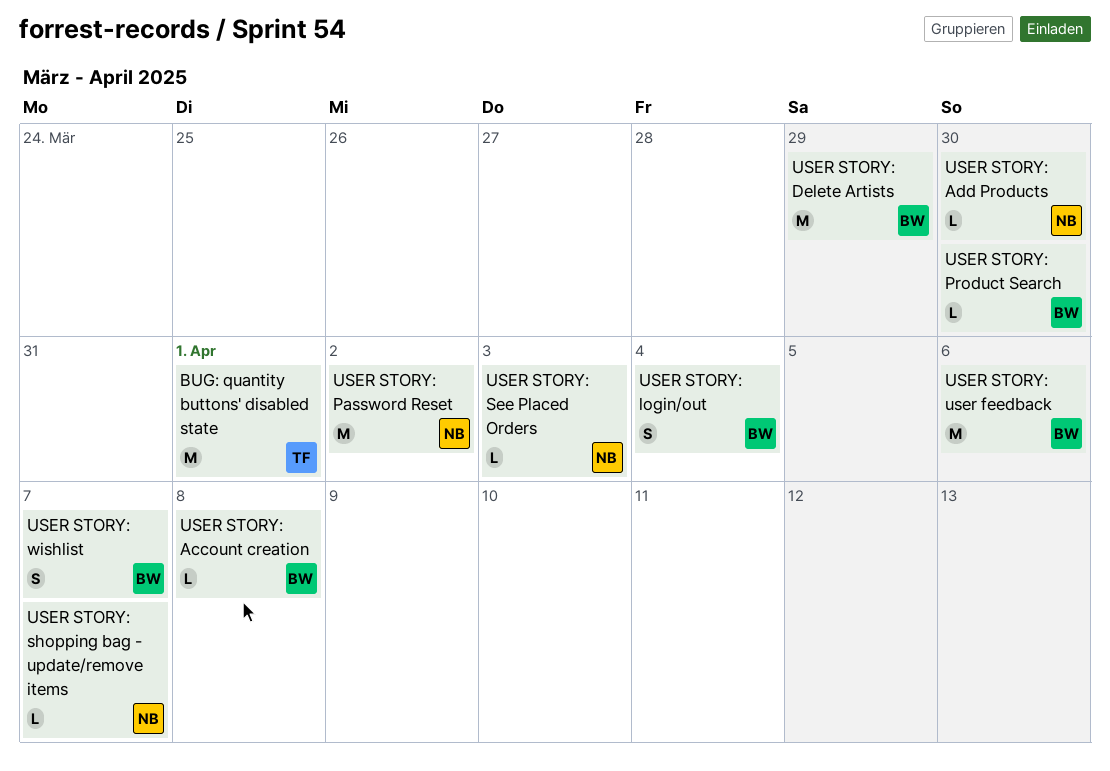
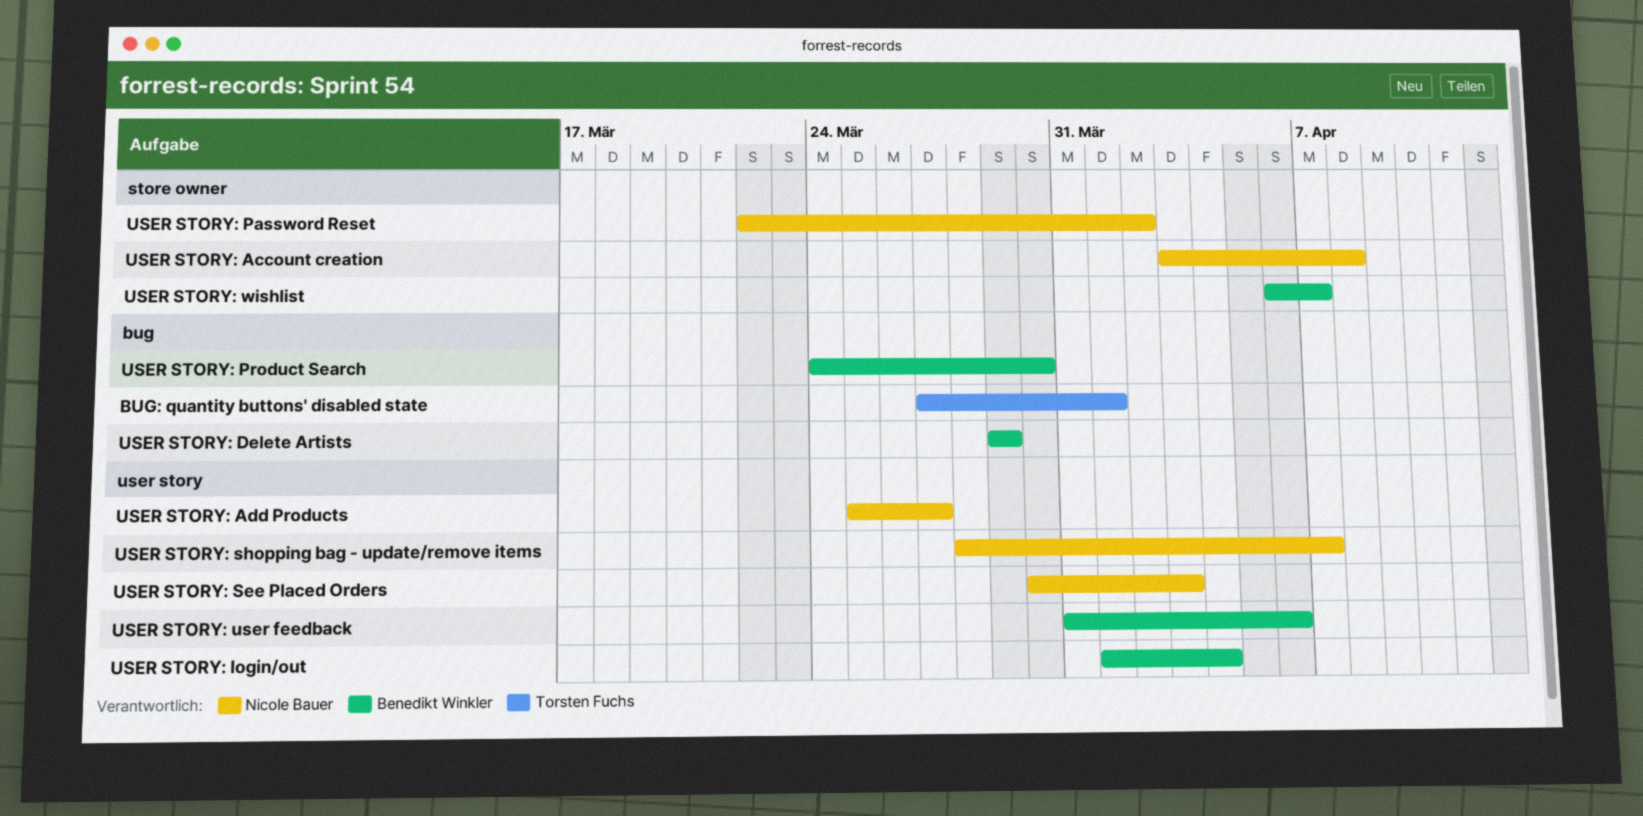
USER STORY: Account creation, owner: Benedikt Winkler -> Nicole Bauer
USER STORY: Add Products, due: Mar 30 -> Mar 27

